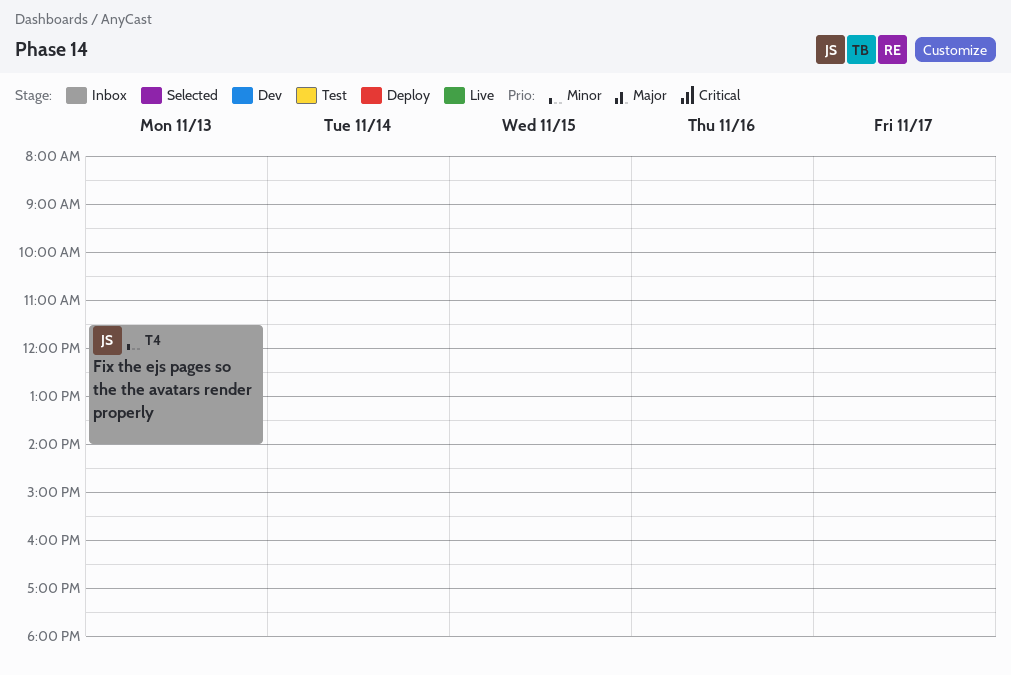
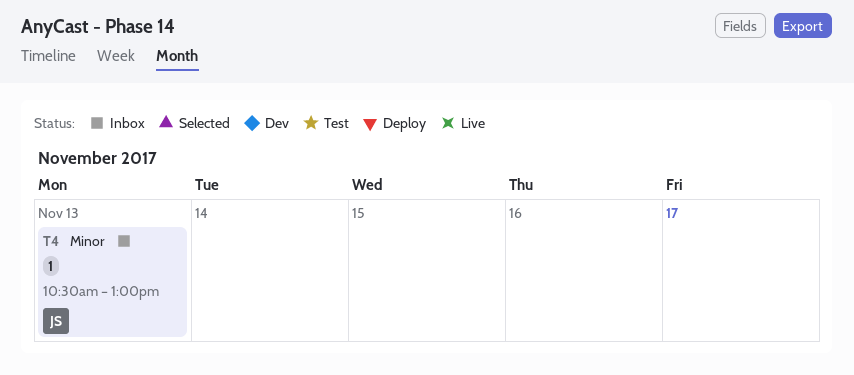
T4, begins: 11:30 -> 10:30
T4, ends: 14:00 -> 13:00

